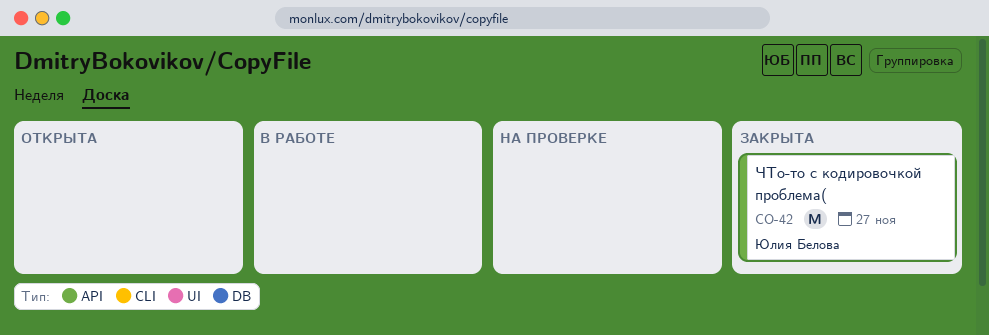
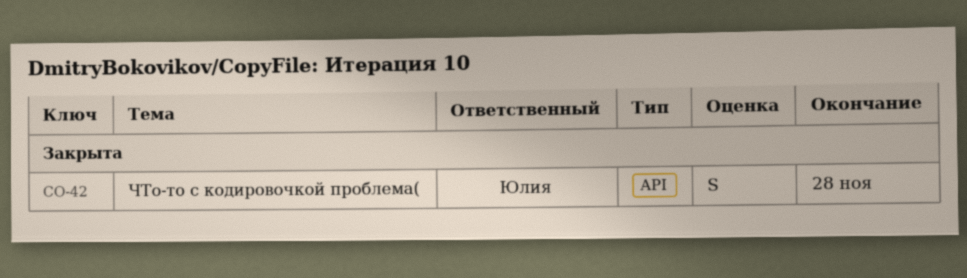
CO-42, estimate: M -> S
CO-42, due: Nov 27 -> Nov 28

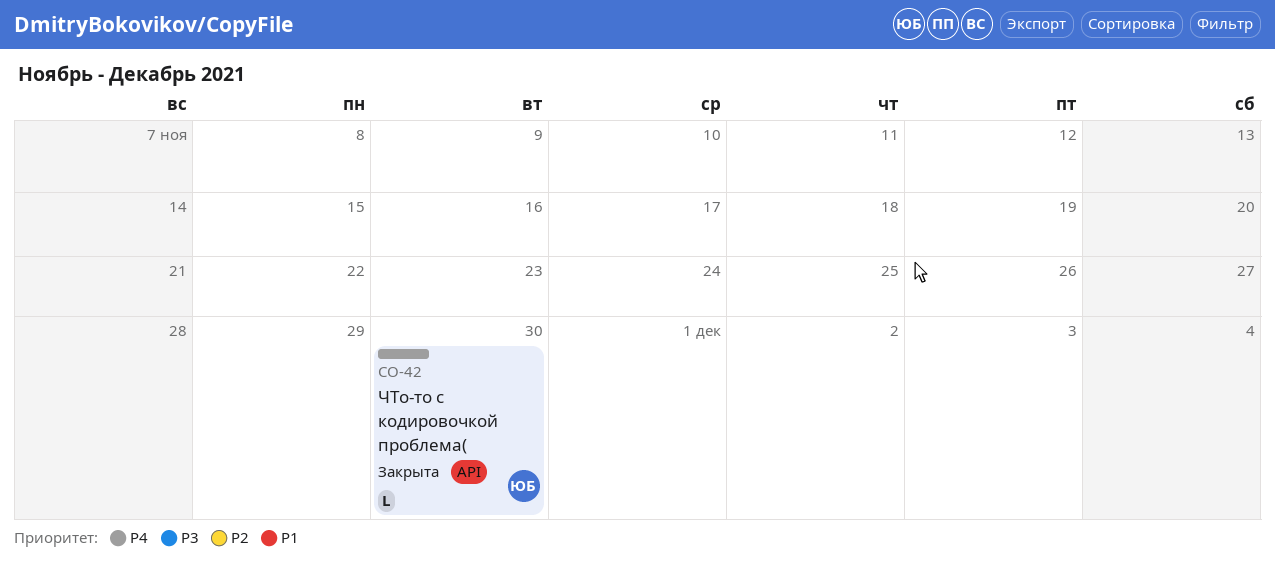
CO-42, estimate: S -> L
CO-42, due: Nov 28 -> Nov 30

